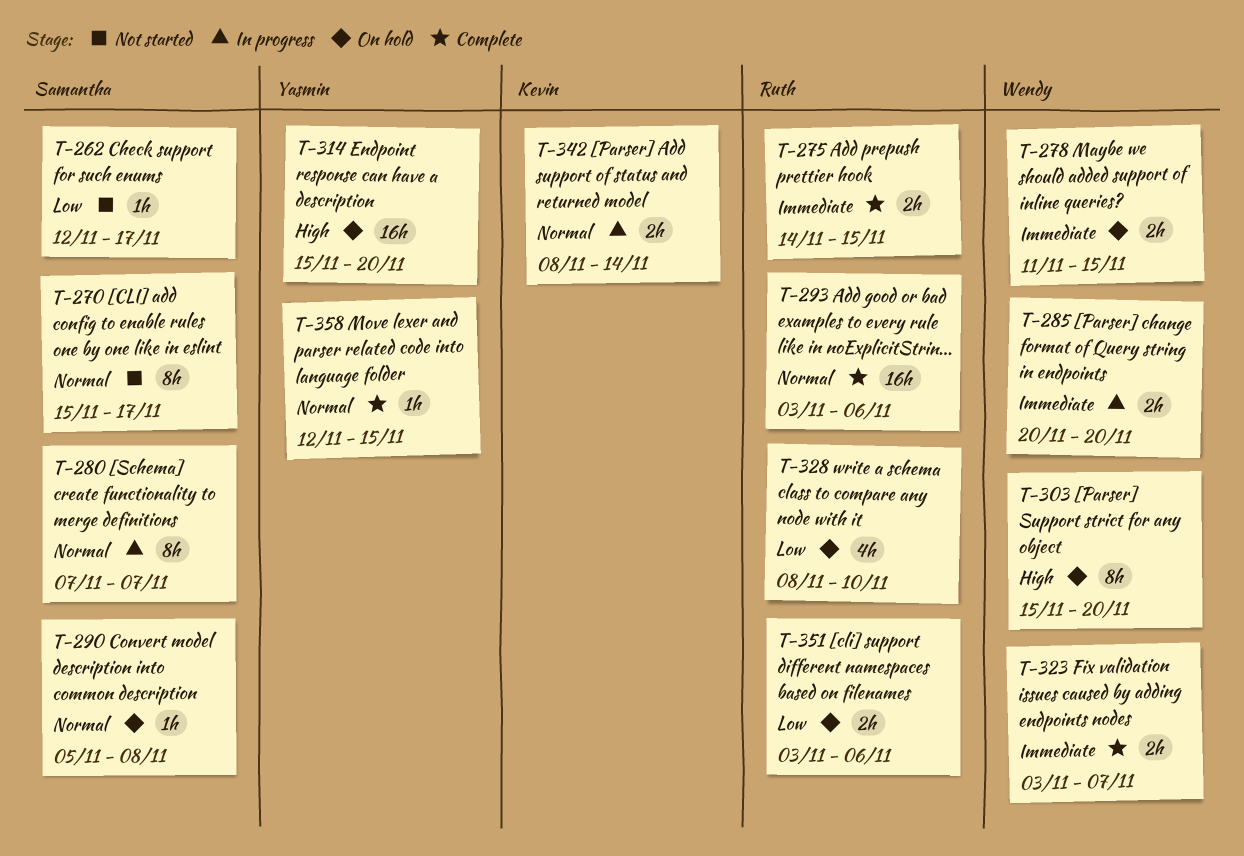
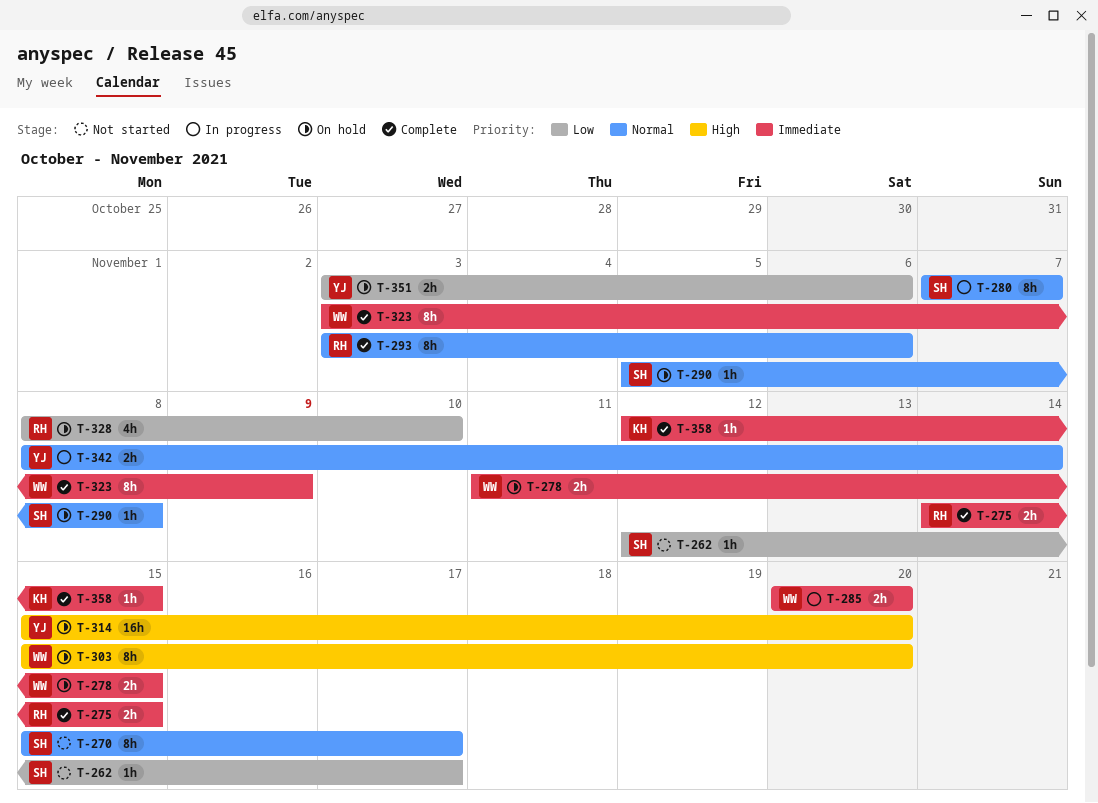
T-293, estimate: 16h -> 8h
T-323, estimate: 2h -> 8h
T-323, due: Nov 7 -> Nov 9
T-342, owner: Kevin -> Yasmin
T-351, owner: Ruth -> Yasmin
T-358, owner: Yasmin -> Kevin
T-358, priority: Normal -> Immediate

